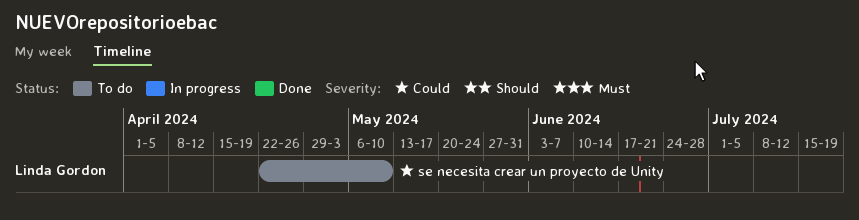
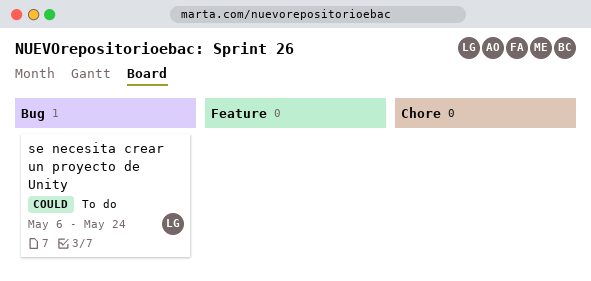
se necesita crear un proyecto de Unity, start: Apr 22 -> May 6
se necesita crear un proyecto de Unity, due: May 10 -> May 24

